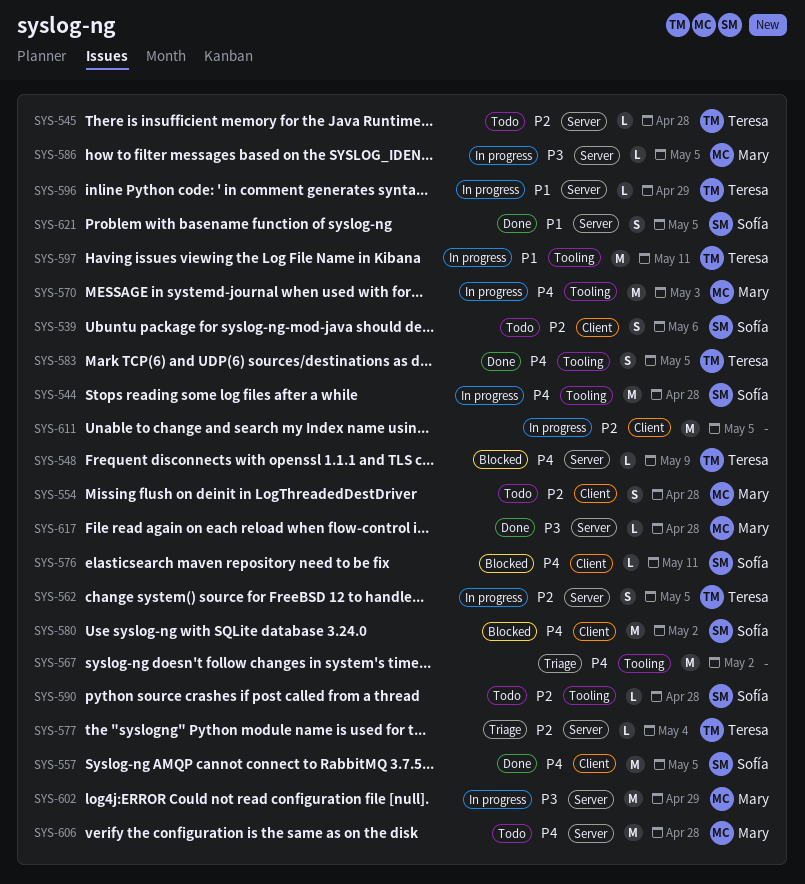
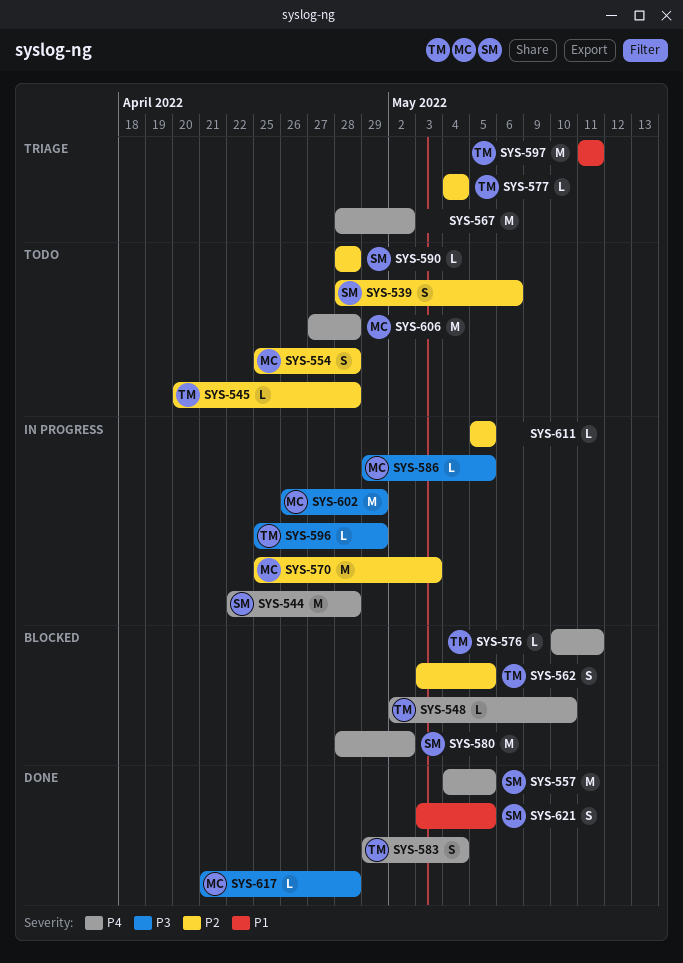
SYS-548, due: May 9 -> May 10
SYS-562, status: In progress -> Blocked
SYS-570, priority: P4 -> P2
SYS-576, owner: Sofía -> Teresa
SYS-583, due: May 5 -> May 4
SYS-596, priority: P1 -> P3
SYS-597, status: In progress -> Triage
SYS-611, estimate: M -> L

